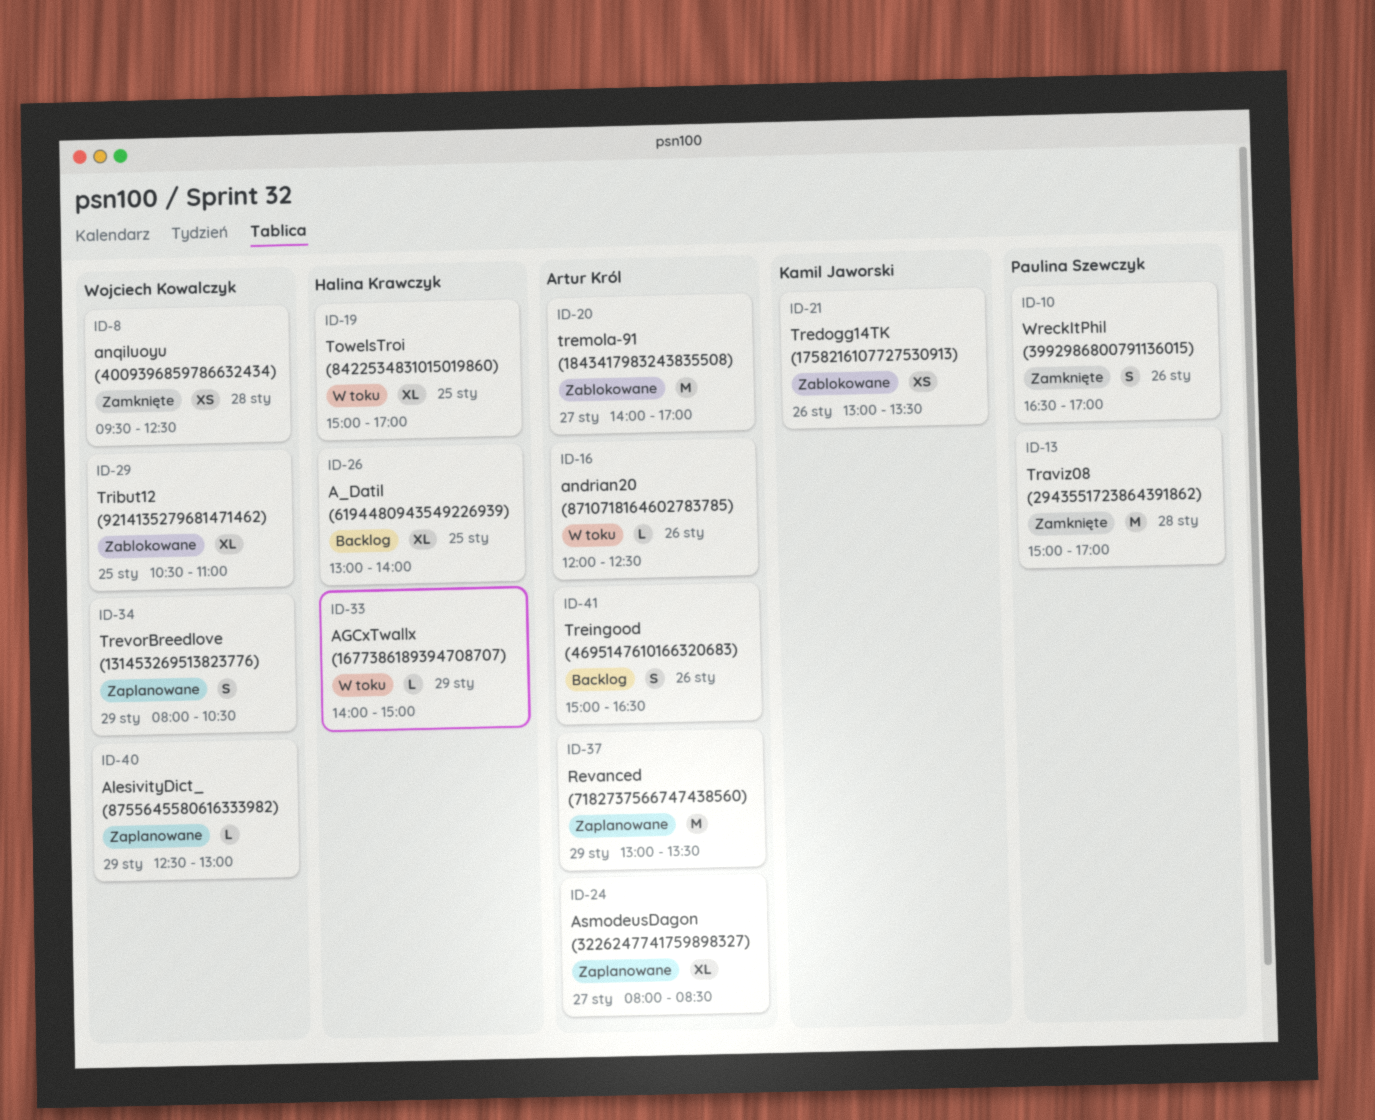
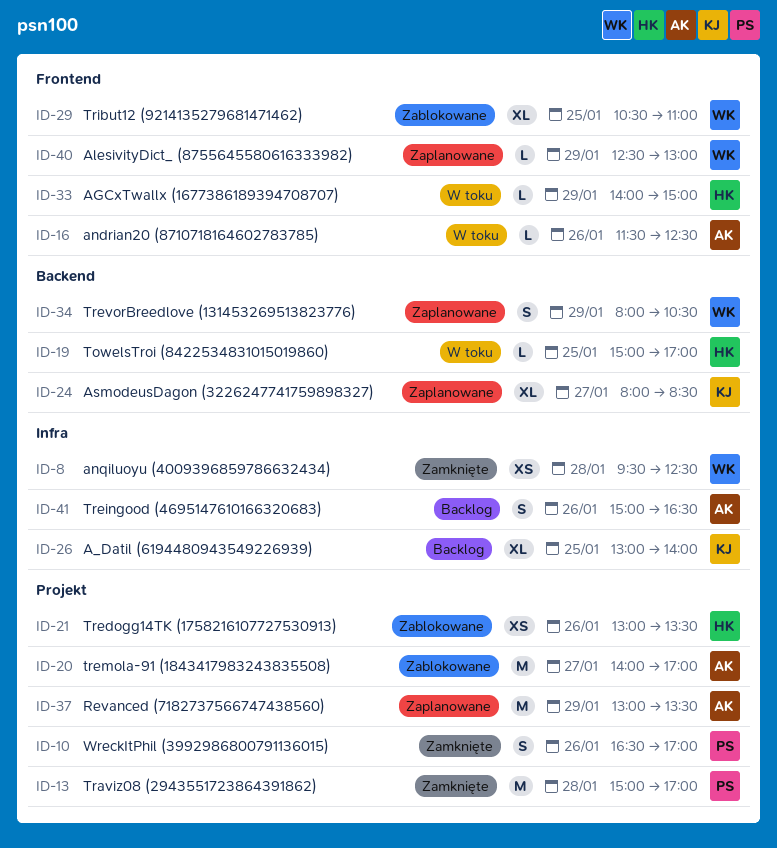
ID-16, begins: 12:00 -> 11:30
ID-19, estimate: XL -> L
ID-21, owner: Kamil Jaworski -> Halina Krawczyk
ID-24, owner: Artur Król -> Kamil Jaworski
ID-26, owner: Halina Krawczyk -> Kamil Jaworski

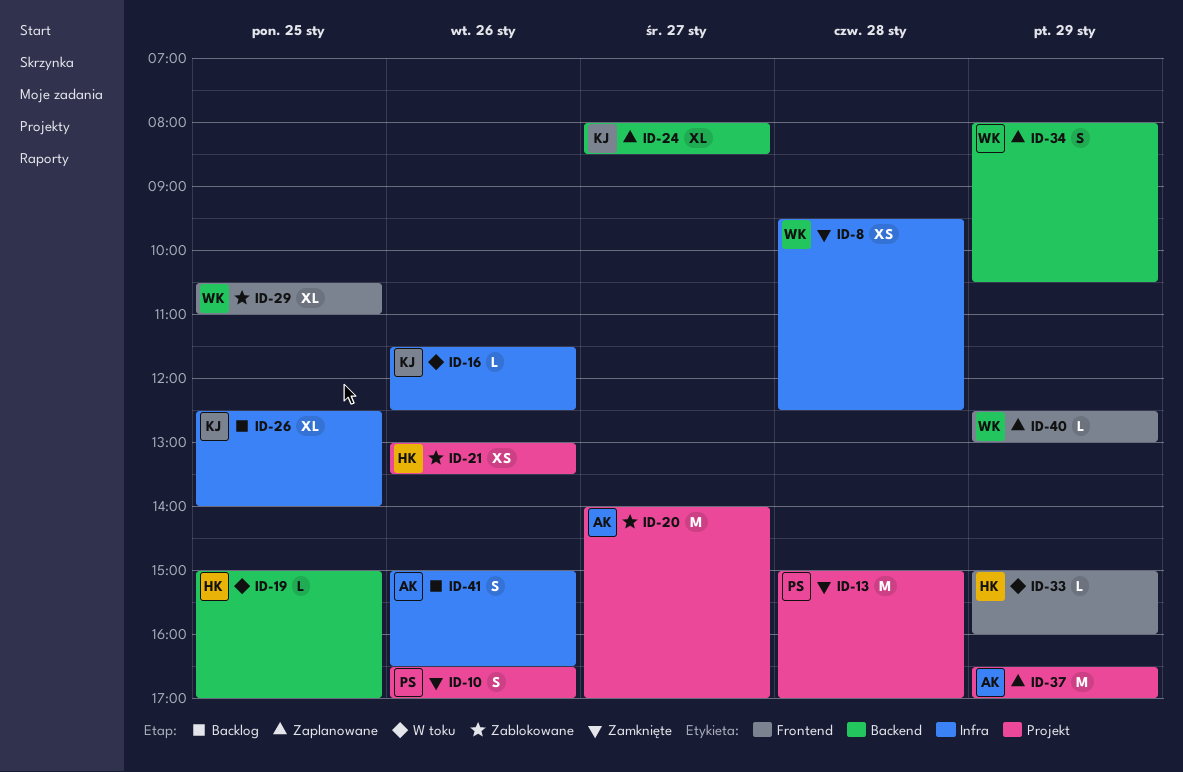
ID-16, owner: AK -> KJ
ID-16, label: Frontend -> Infra
ID-26, begins: 13:00 -> 12:30
ID-33, begins: 14:00 -> 15:00
ID-33, ends: 15:00 -> 16:00
ID-37, begins: 13:00 -> 16:30
ID-37, ends: 13:30 -> 17:00

